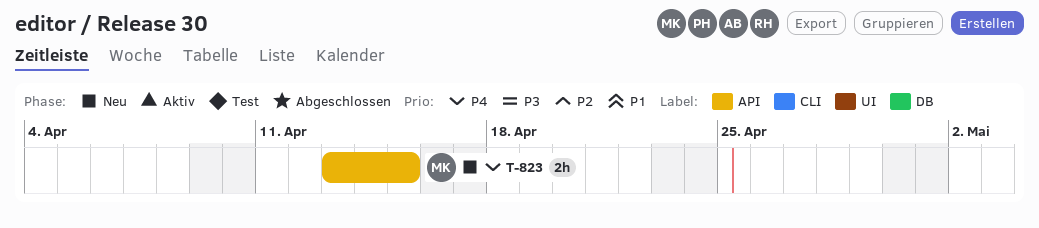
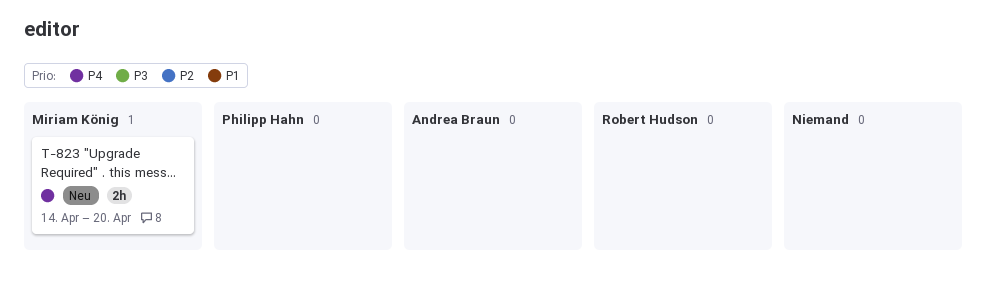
T-823, start: Apr 13 -> Apr 14
T-823, due: Apr 15 -> Apr 20

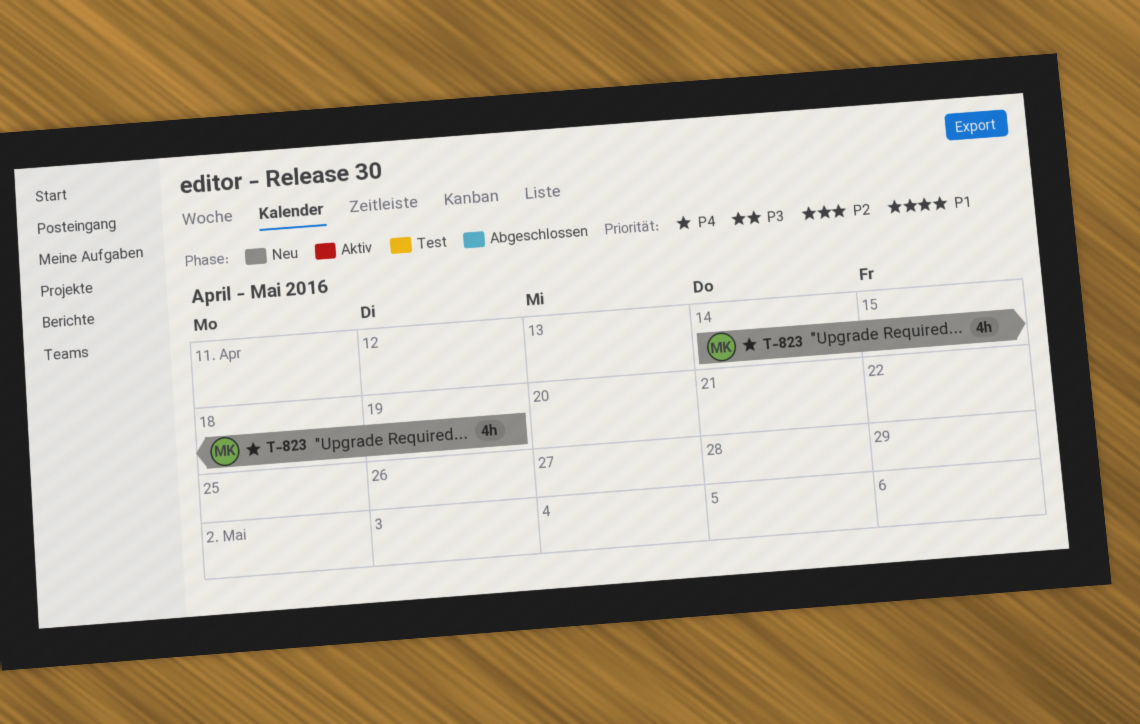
T-823, estimate: 2h -> 4h
T-823, due: Apr 20 -> Apr 19

